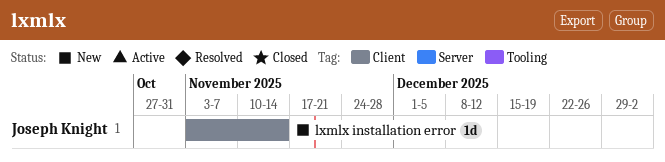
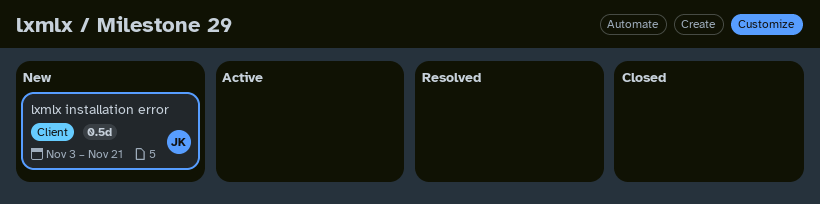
lxmlx installation error, estimate: 1d -> 0.5d
lxmlx installation error, due: Nov 14 -> Nov 21

